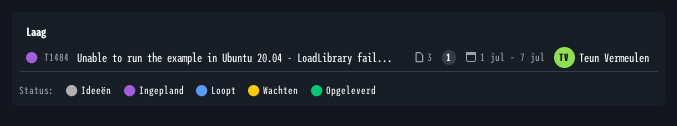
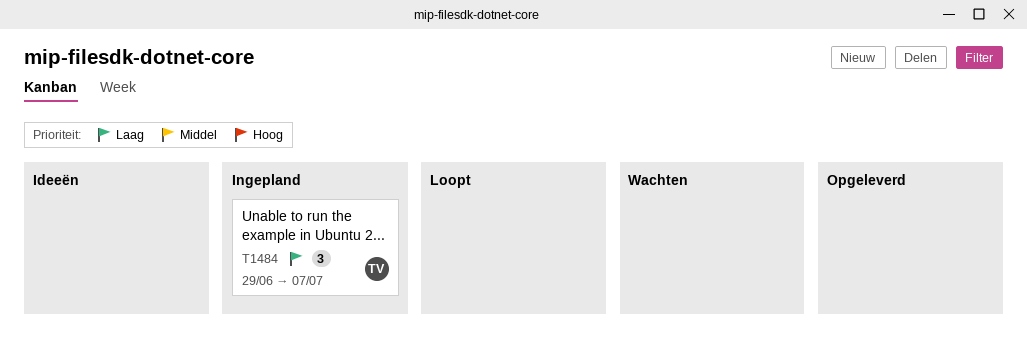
T1484, estimate: 1 -> 3
T1484, start: Jul 1 -> Jun 29

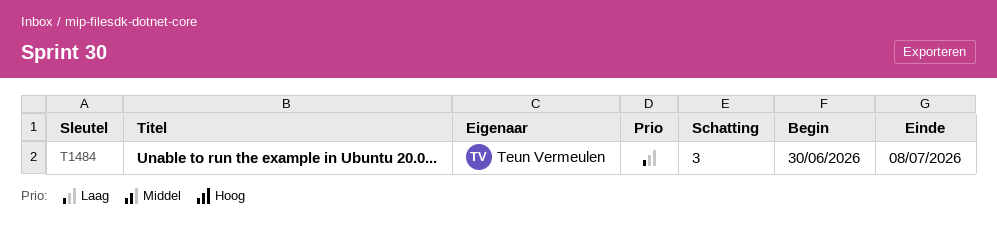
T1484, start: Jun 29 -> Jun 30
T1484, due: Jul 7 -> Jul 8

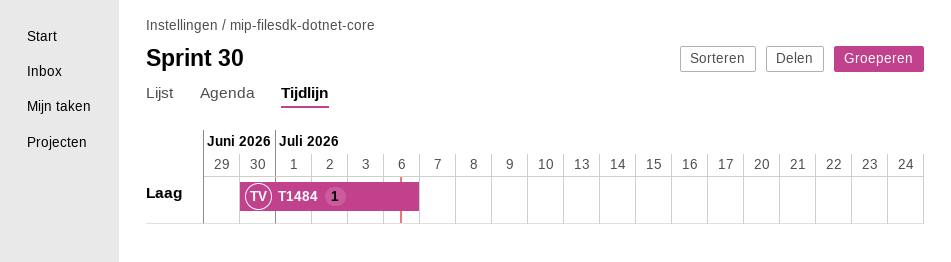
T1484, estimate: 3 -> 1
T1484, due: Jul 8 -> Jul 6

